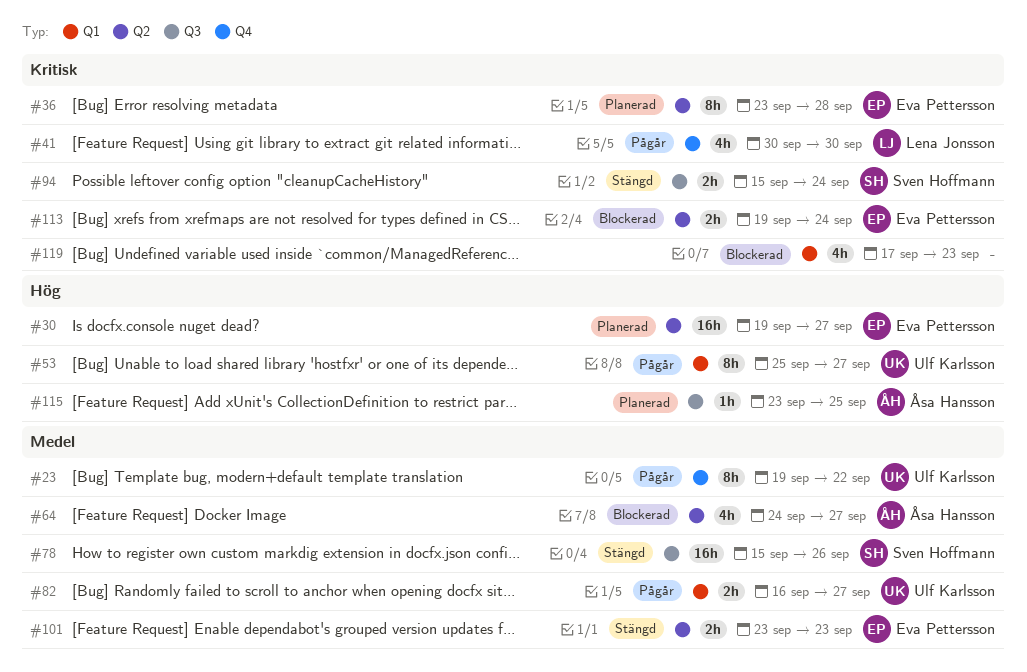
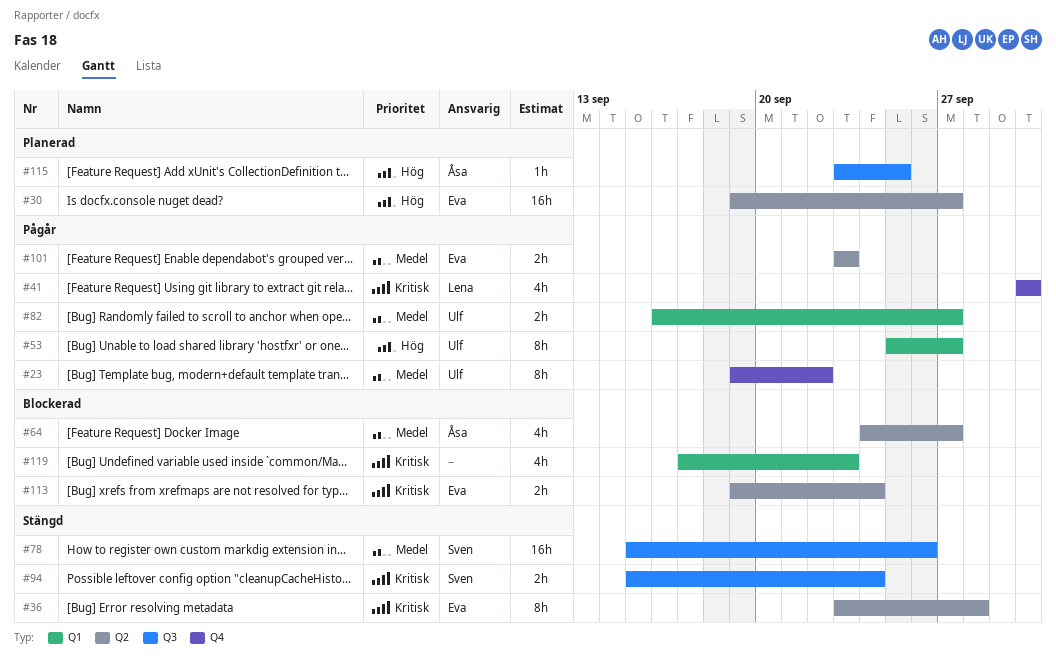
#36, status: Planerad -> Stängd
#101, status: Stängd -> Pågår

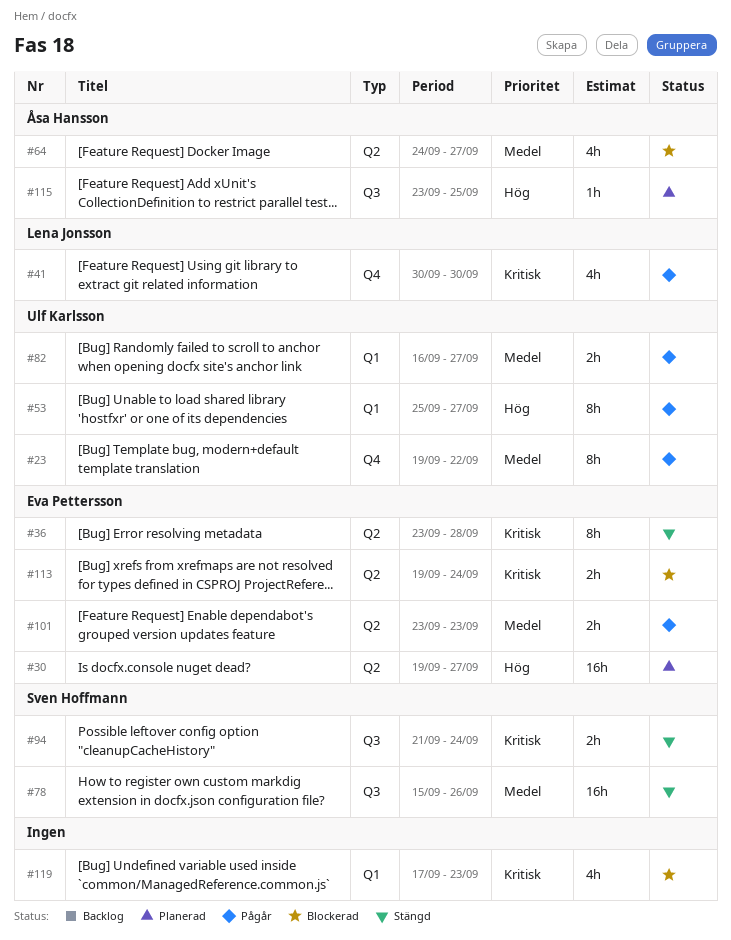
#94, start: Sep 15 -> Sep 21

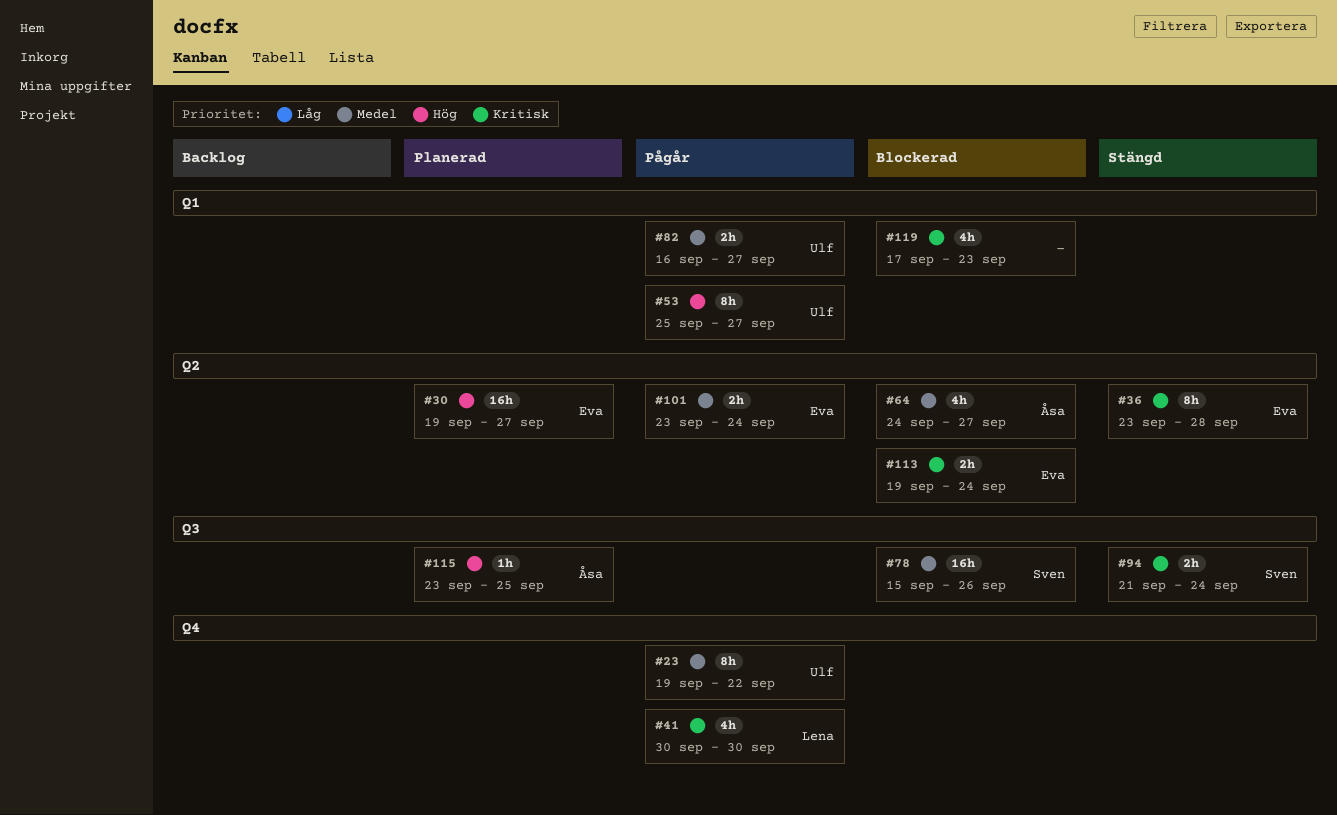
#78, status: Stängd -> Blockerad
#101, due: Sep 23 -> Sep 24

